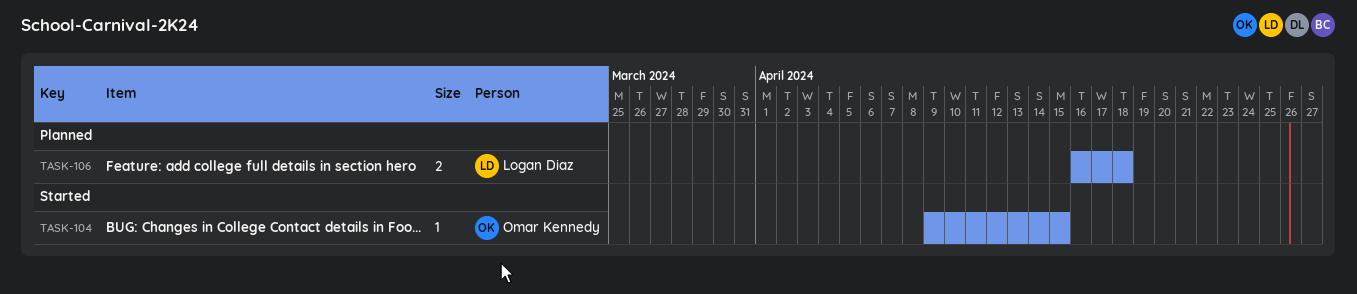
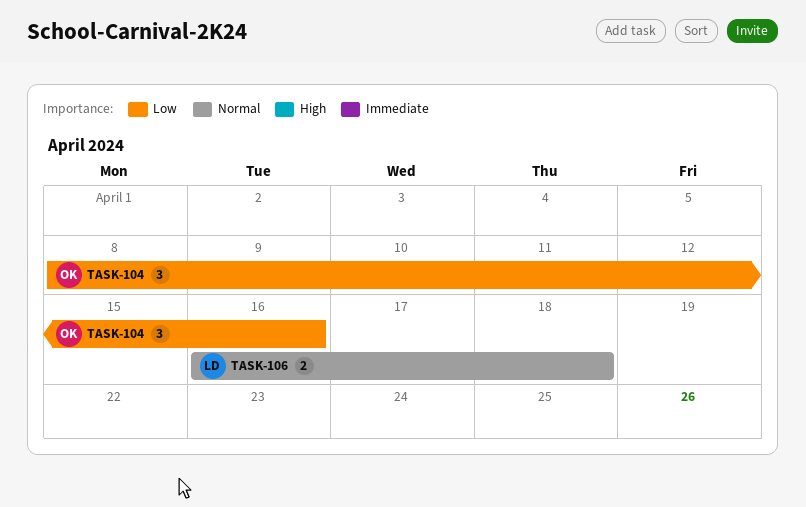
TASK-104, estimate: 1 -> 3
TASK-104, start: Apr 9 -> Apr 8
TASK-104, due: Apr 15 -> Apr 16

